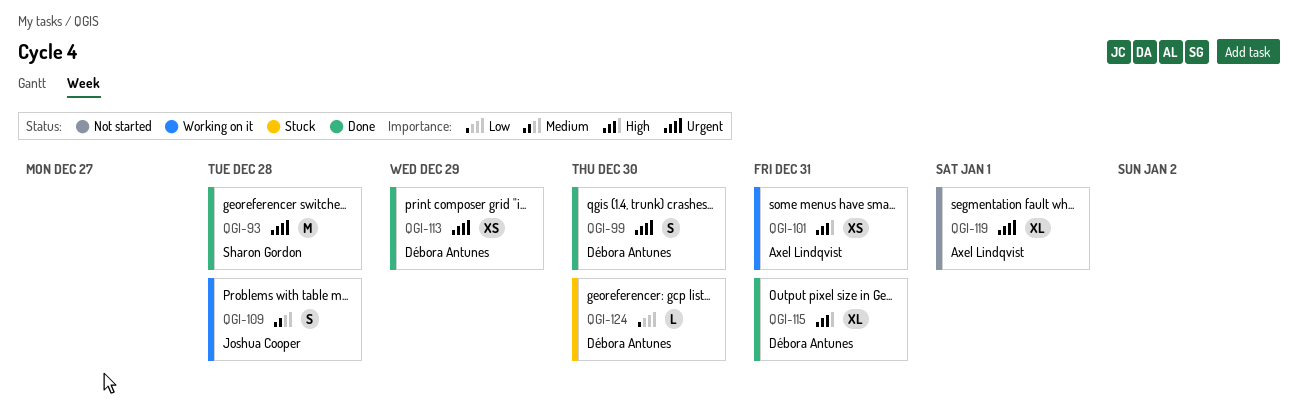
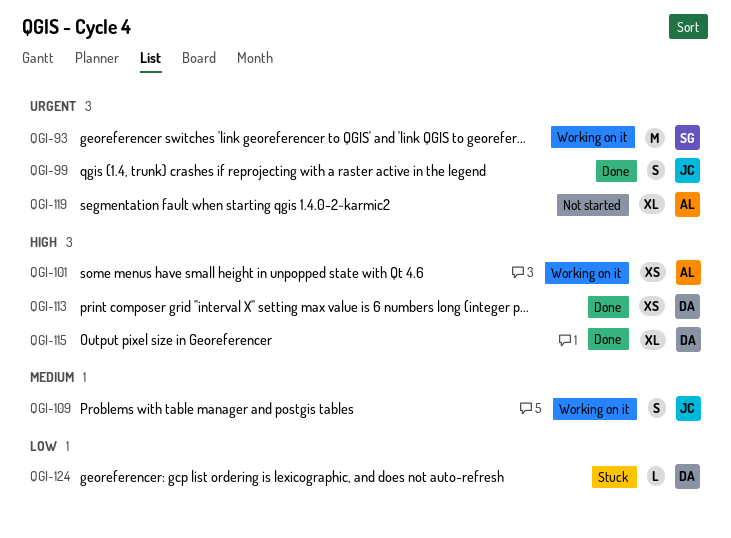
QGI-93, status: Done -> Working on it
QGI-99, owner: Débora Antunes -> Joshua Cooper
QGI-113, priority: Urgent -> High

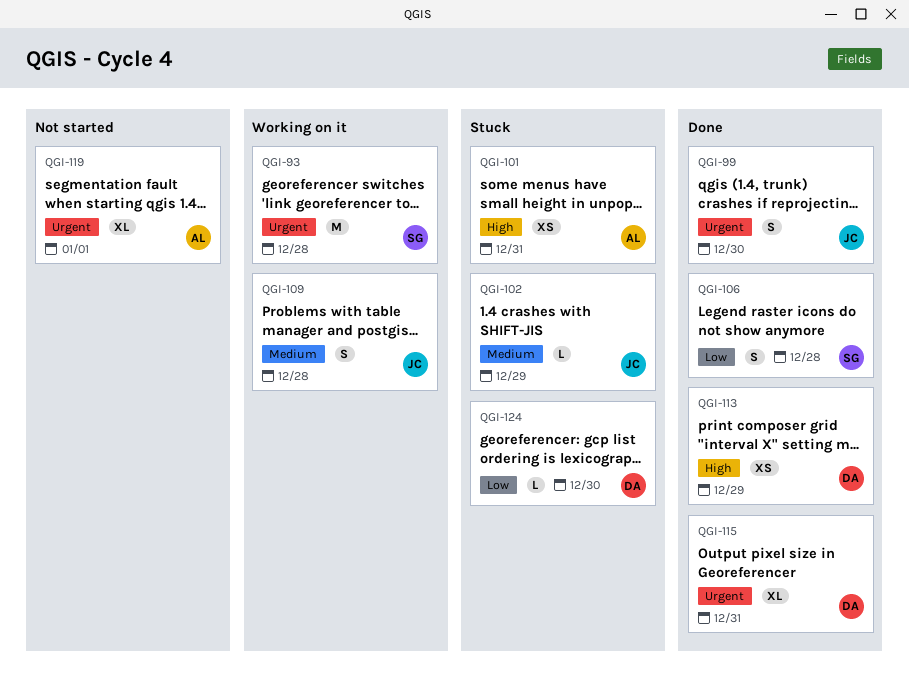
QGI-101, status: Working on it -> Stuck
QGI-102: none -> present
QGI-106: none -> present
QGI-115, priority: High -> Urgent

